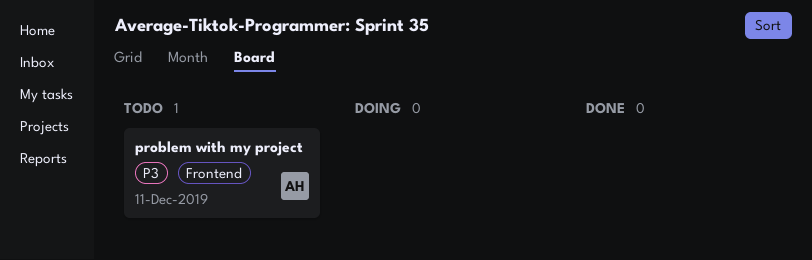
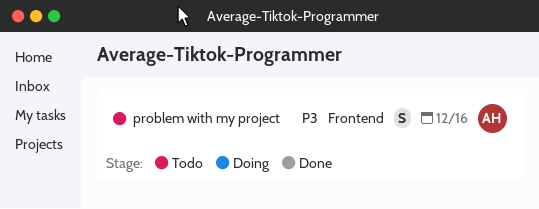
problem with my project, due: Dec 11 -> Dec 16

